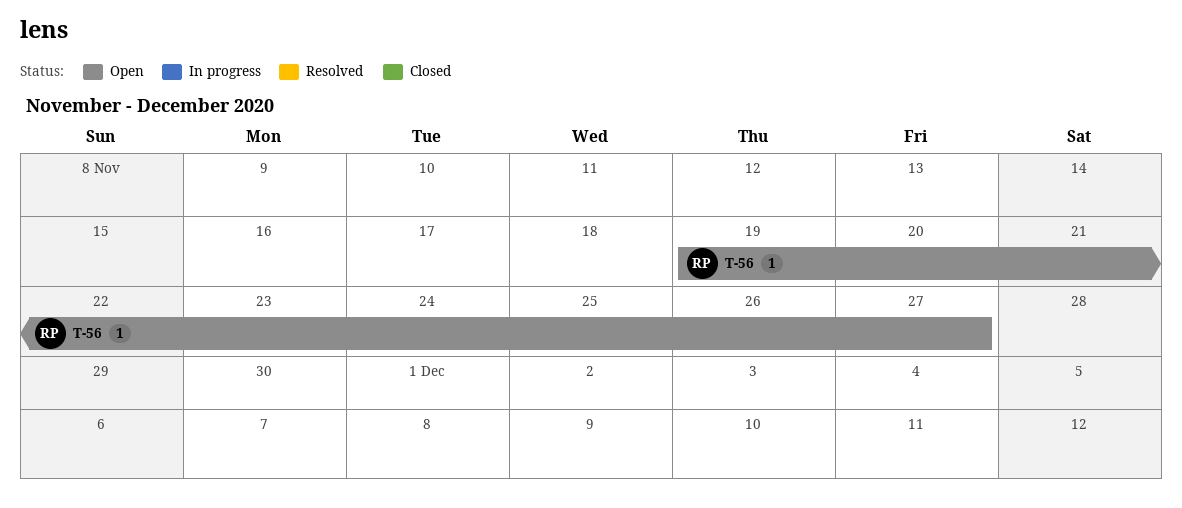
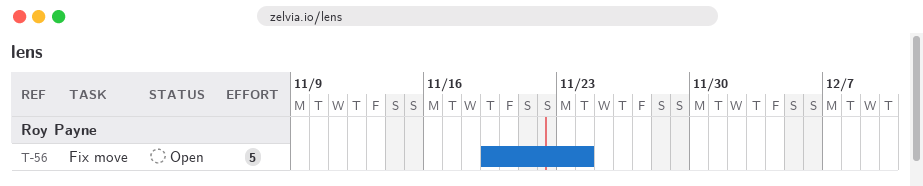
T-56, estimate: 1 -> 5
T-56, due: Nov 27 -> Nov 24

